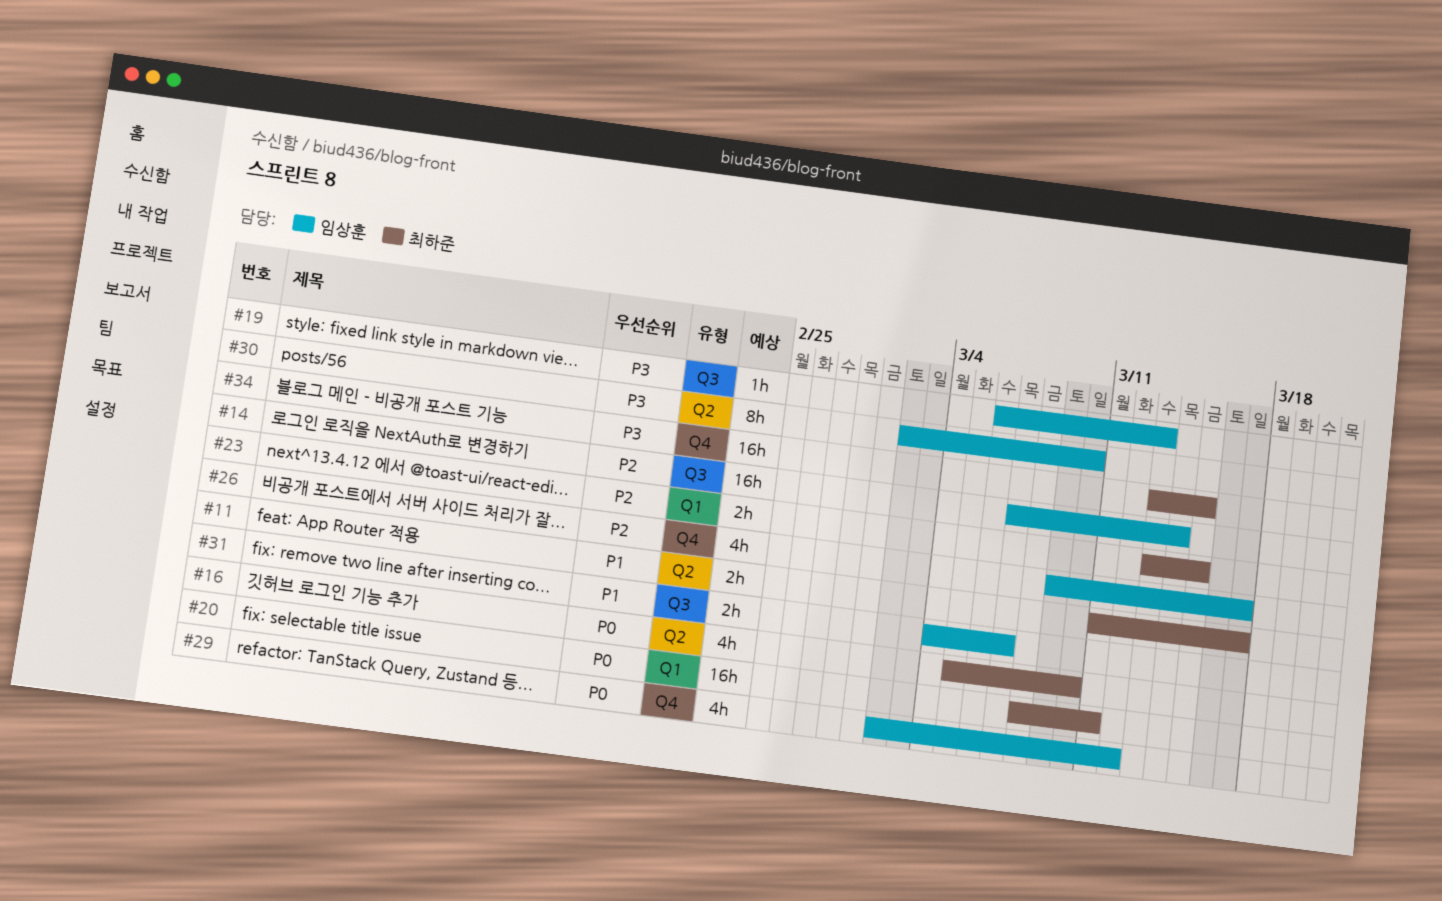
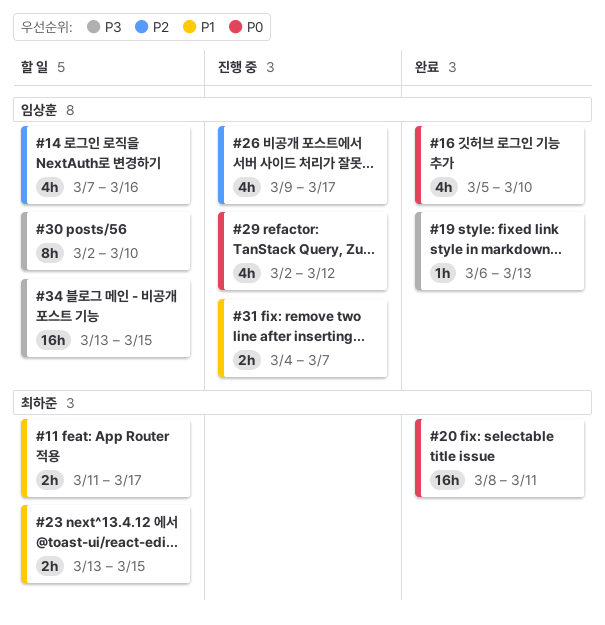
#14, estimate: 16h -> 4h
#14, due: Mar 14 -> Mar 16
#16, owner: 최하준 -> 임상훈
#23, priority: P2 -> P1
#34, owner: 최하준 -> 임상훈

